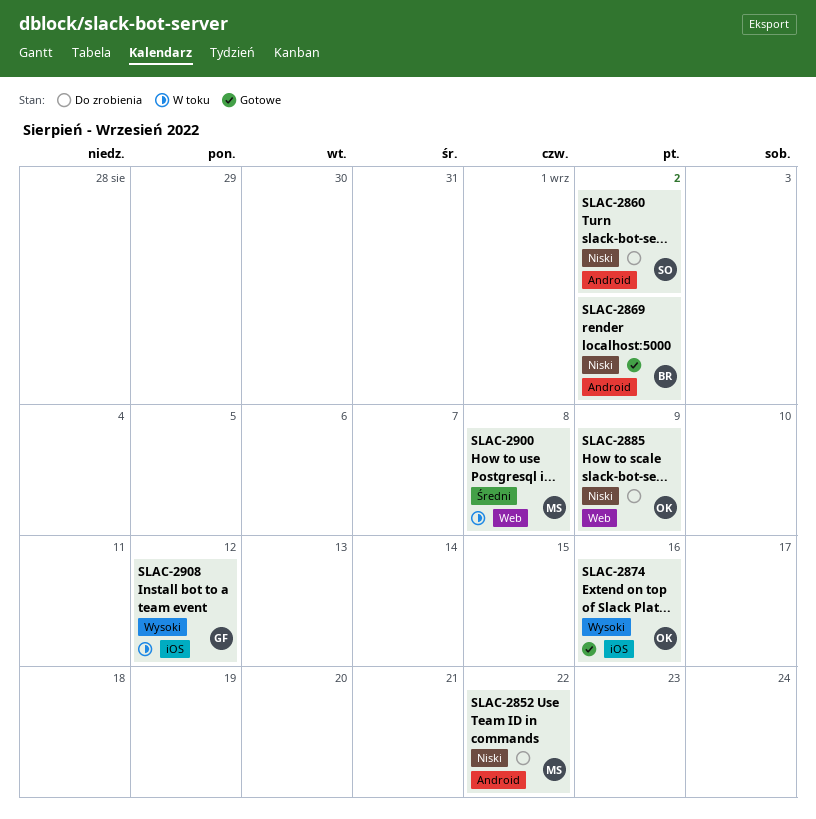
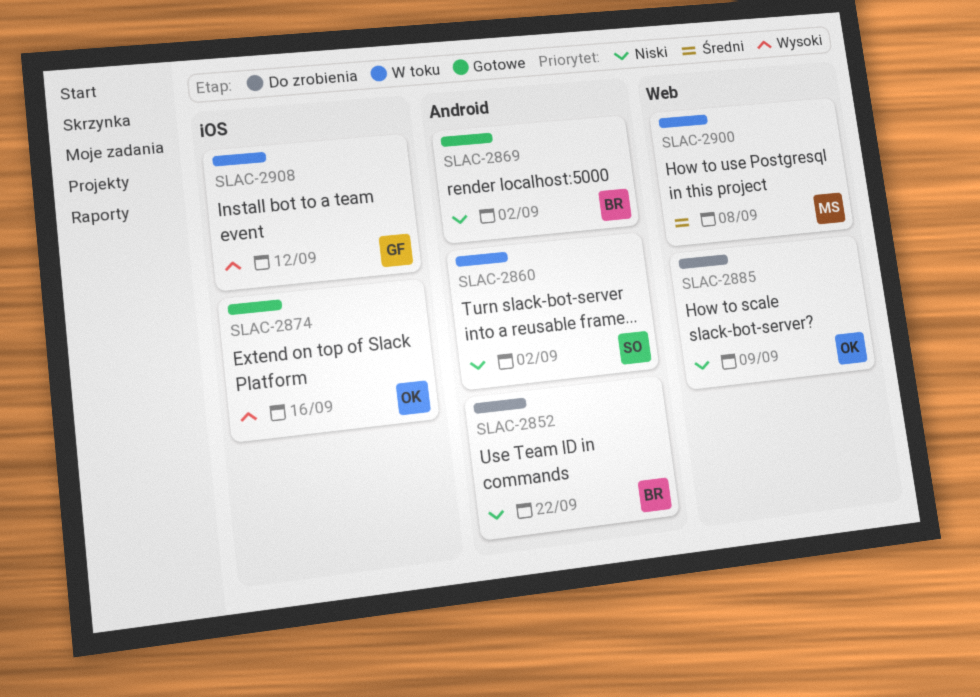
SLAC-2852, owner: MS -> BR
SLAC-2860, status: Do zrobienia -> W toku

